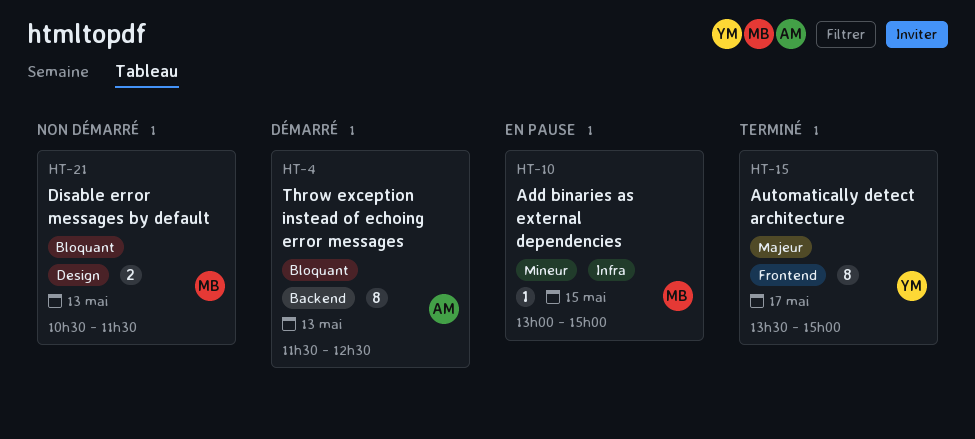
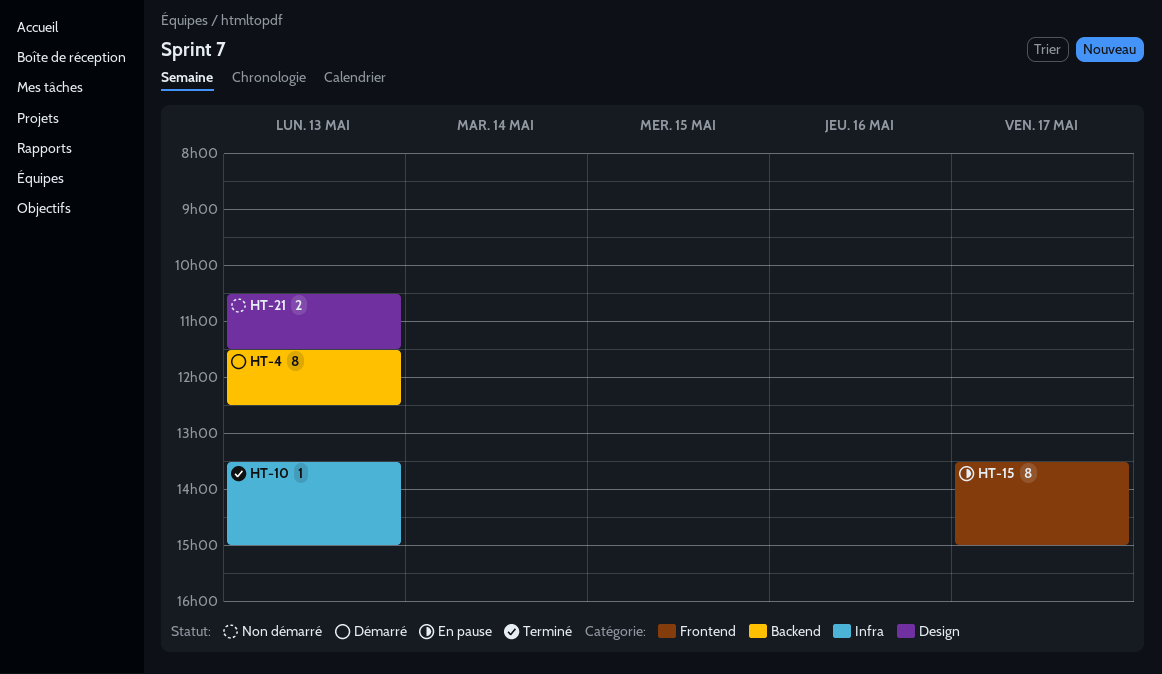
HT-10, status: En pause -> Terminé
HT-10, day: May 15 -> May 13
HT-10, begins: 13:00 -> 13:30
HT-15, status: Terminé -> En pause

